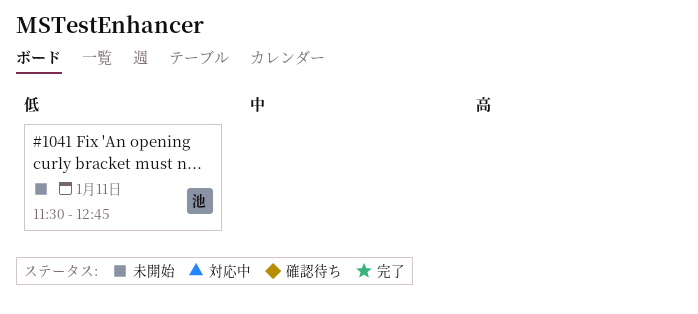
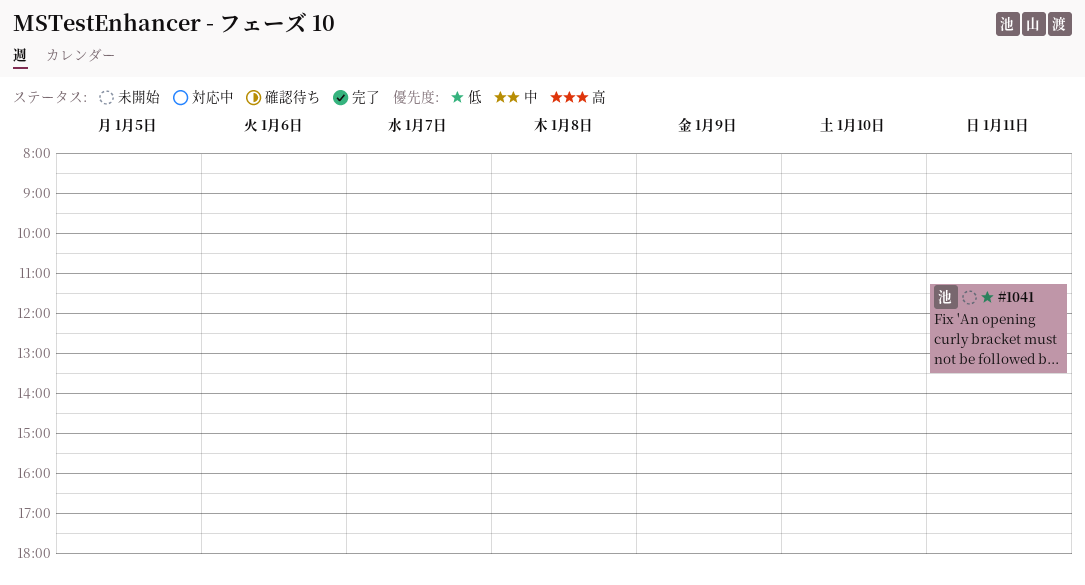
#1041, begins: 11:30 -> 11:15
#1041, ends: 12:45 -> 13:30

